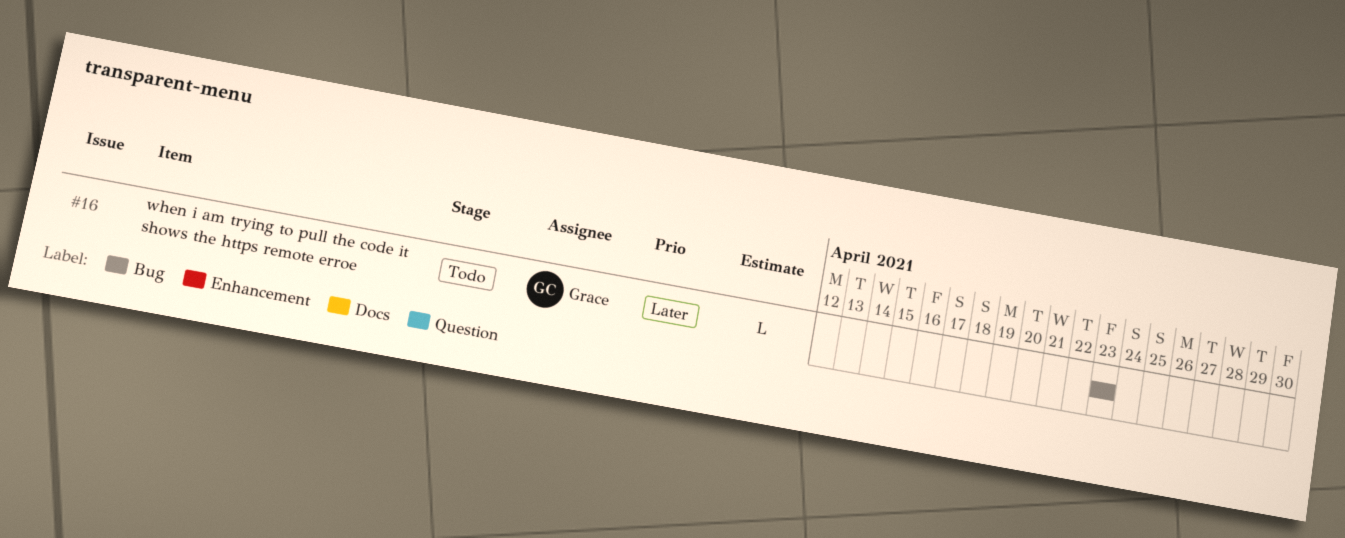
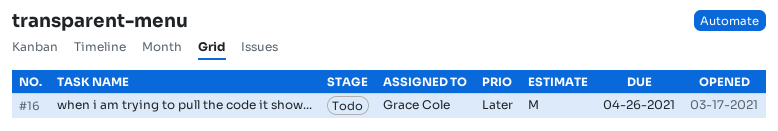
#16, estimate: L -> M
#16, due: Apr 23 -> Apr 26

